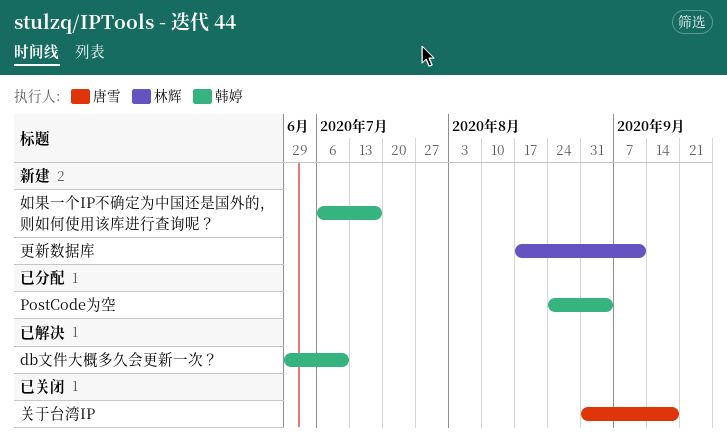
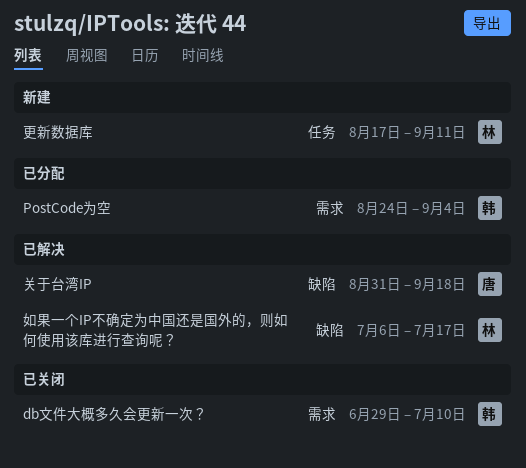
db文件大概多久会更新一次？, status: 已解决 -> 已关闭
关于台湾IP, status: 已关闭 -> 已解决
如果一个IP不确定为中国还是国外的，则如何使用该库进行查询呢？, status: 新建 -> 已解决
如果一个IP不确定为中国还是国外的，则如何使用该库进行查询呢？, owner: 韩婷 -> 林辉

